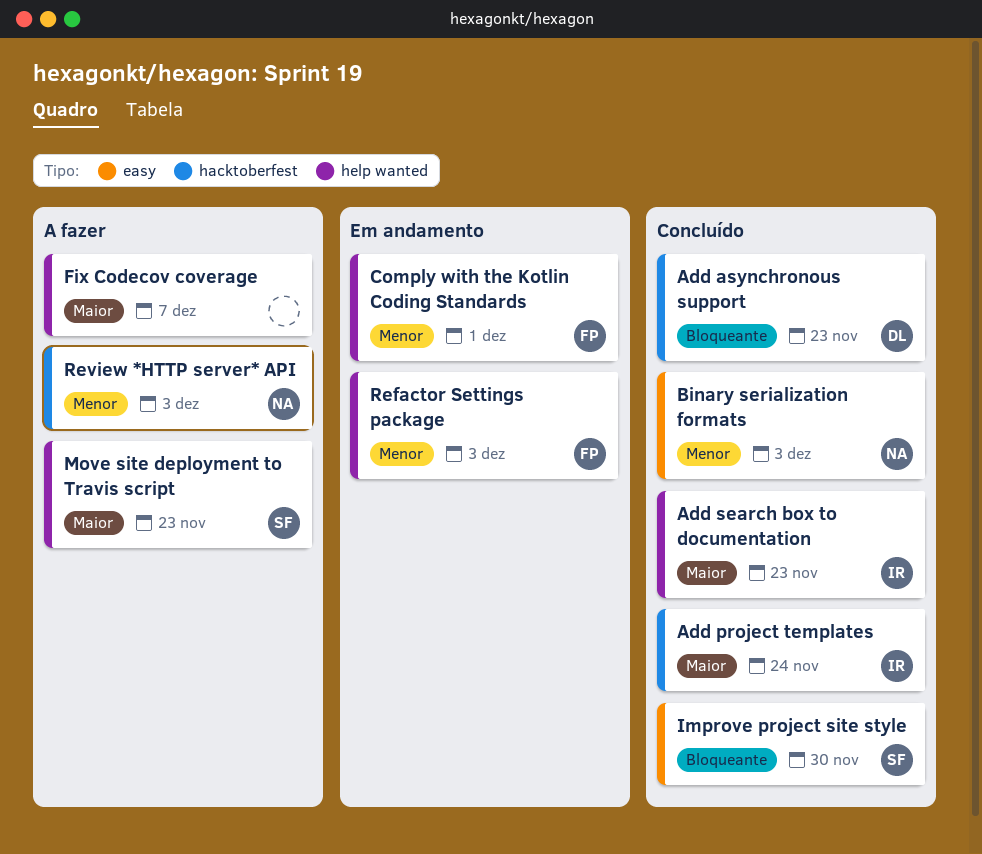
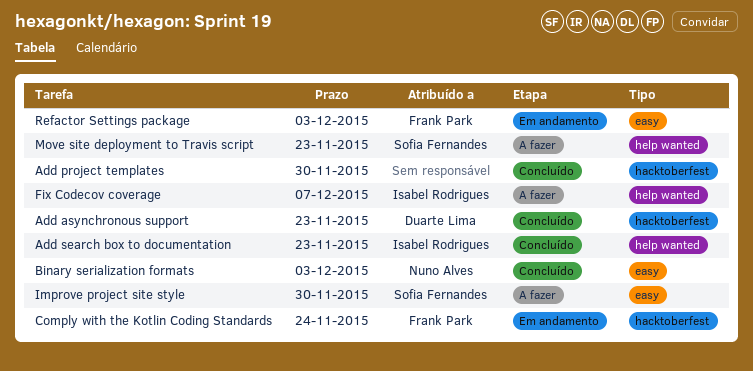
Add project templates, owner: Isabel Rodrigues -> none
Add project templates, due: Nov 24 -> Nov 30
Comply with the Kotlin Coding Standards, label: help wanted -> hacktoberfest
Comply with the Kotlin Coding Standards, due: Dec 1 -> Nov 24
Fix Codecov coverage, owner: none -> Isabel Rodrigues
Improve project site style, status: Concluído -> A fazer
Refactor Settings package, label: help wanted -> easy
Review *HTTP server* API: present -> none

